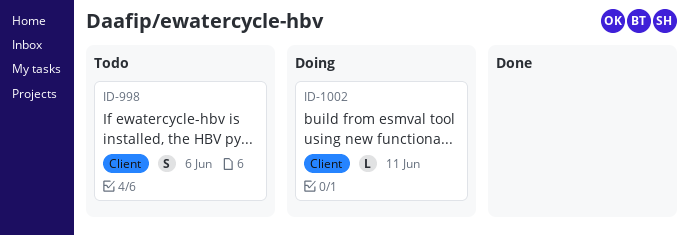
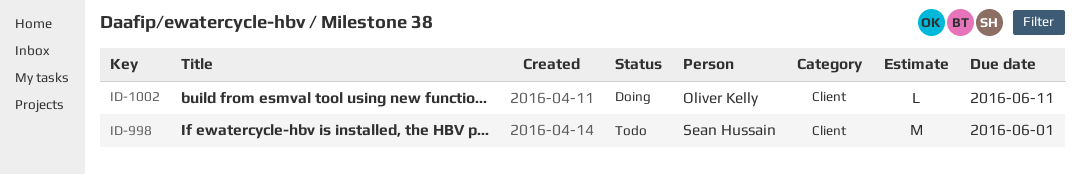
ID-998, estimate: S -> M
ID-998, due: Jun 6 -> Jun 1

